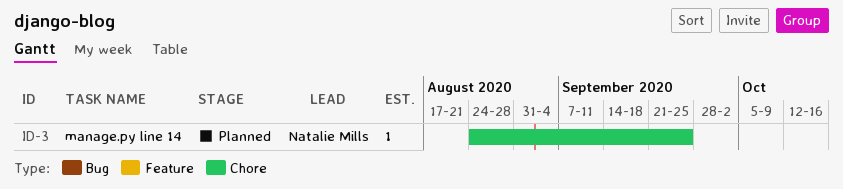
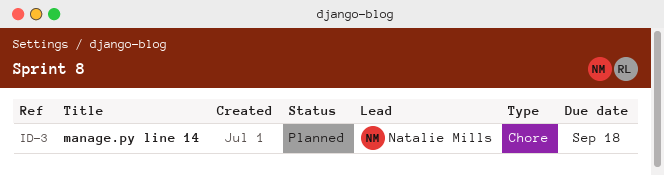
ID-3, due: Sep 25 -> Sep 18

